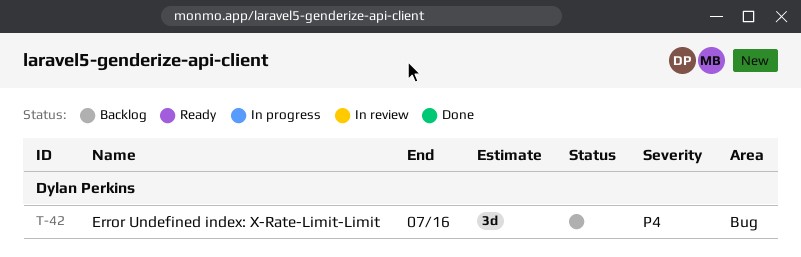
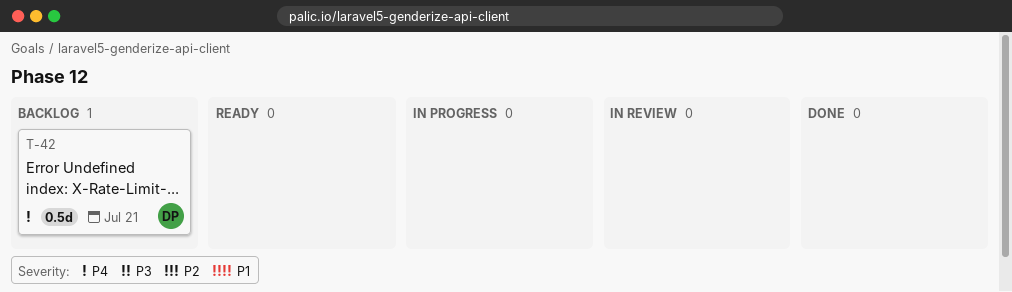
T-42, estimate: 3d -> 0.5d
T-42, due: Jul 16 -> Jul 21

